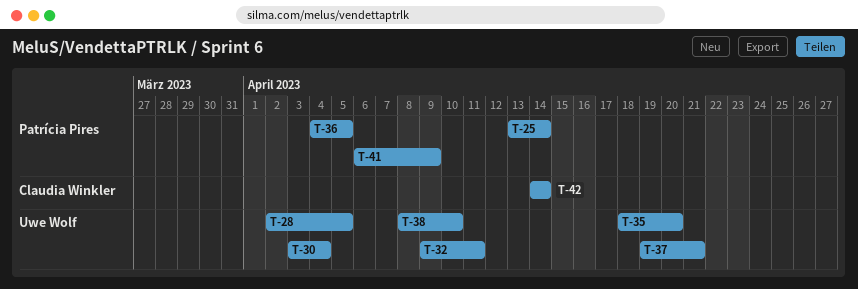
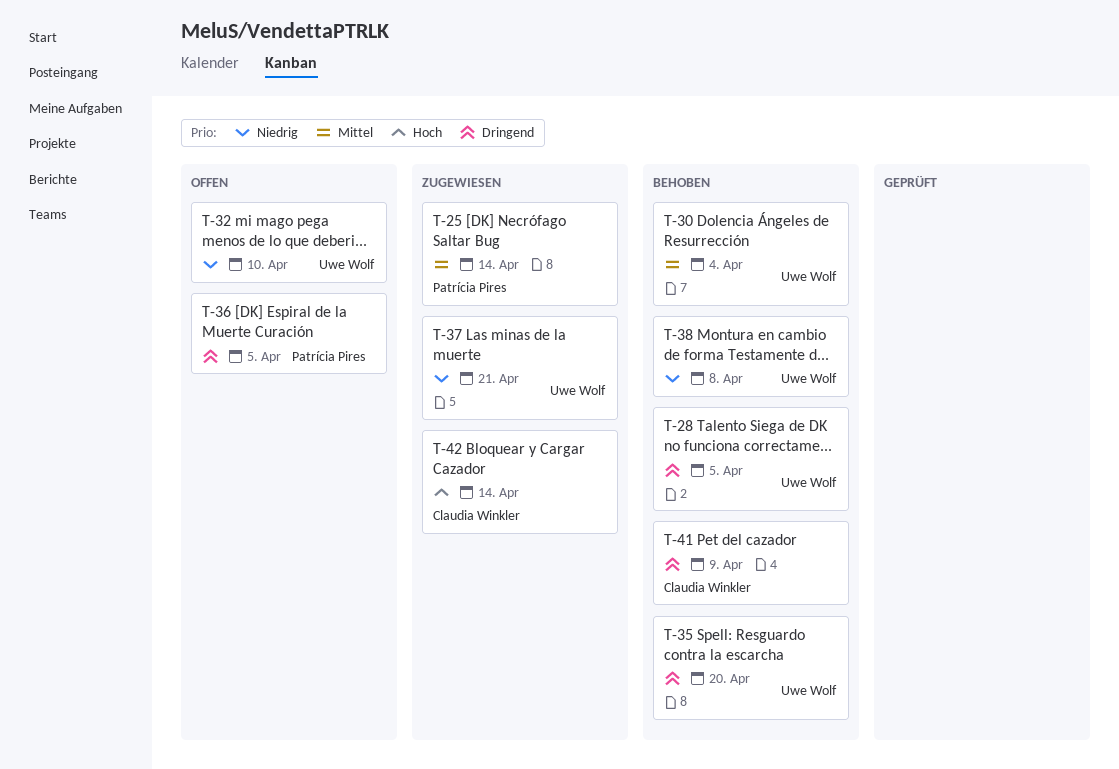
T-32, due: Apr 11 -> Apr 10
T-38, due: Apr 10 -> Apr 8
T-41, owner: Patrícia Pires -> Claudia Winkler

